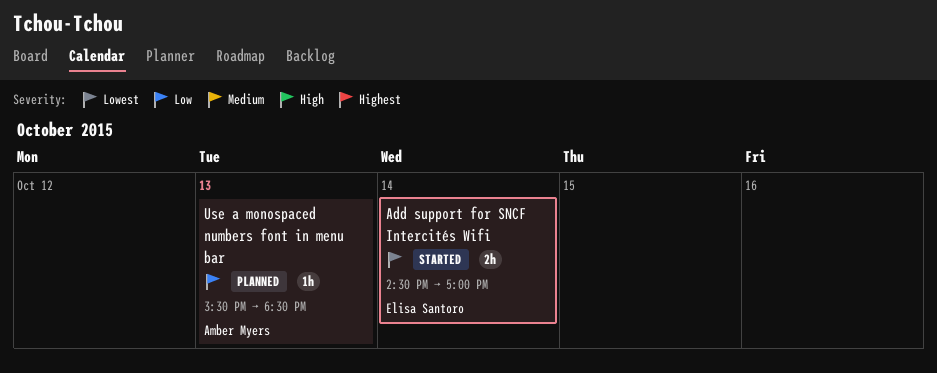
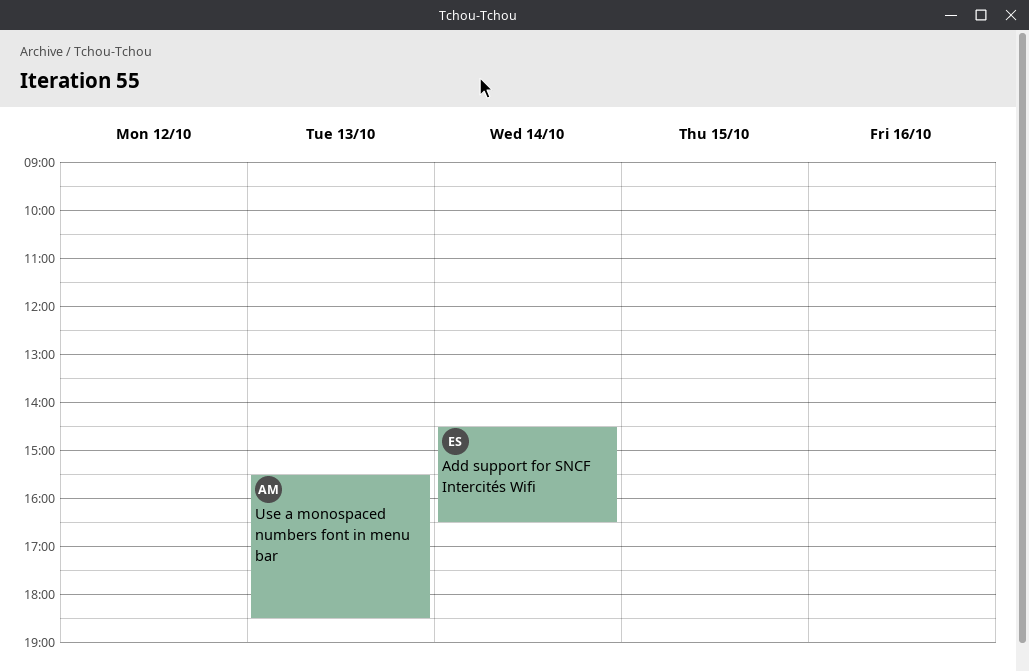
Add support for SNCF Intercités Wifi, ends: 17:00 -> 16:30

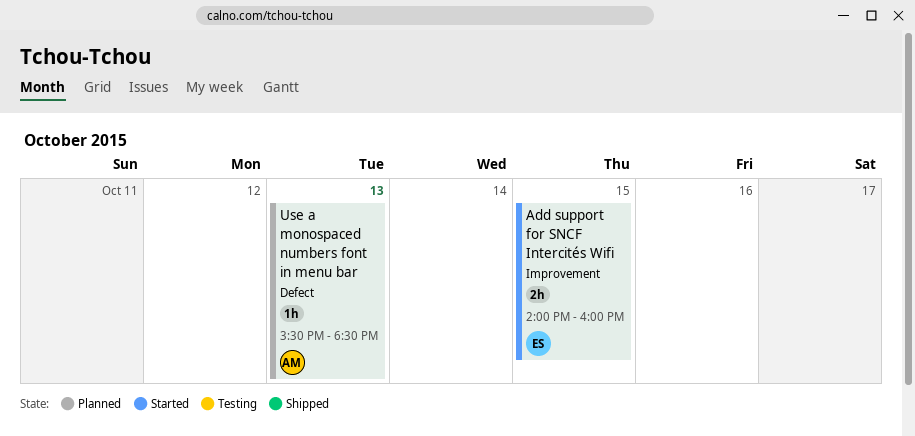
Add support for SNCF Intercités Wifi, day: Oct 14 -> Oct 15
Add support for SNCF Intercités Wifi, begins: 14:30 -> 14:00
Add support for SNCF Intercités Wifi, ends: 16:30 -> 16:00

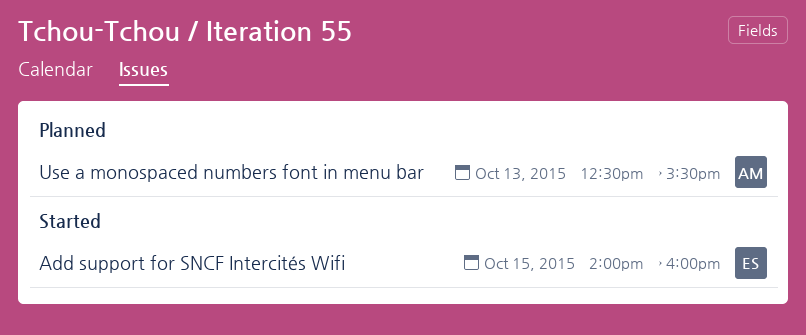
Use a monospaced numbers font in menu bar, begins: 15:30 -> 12:30
Use a monospaced numbers font in menu bar, ends: 18:30 -> 15:30

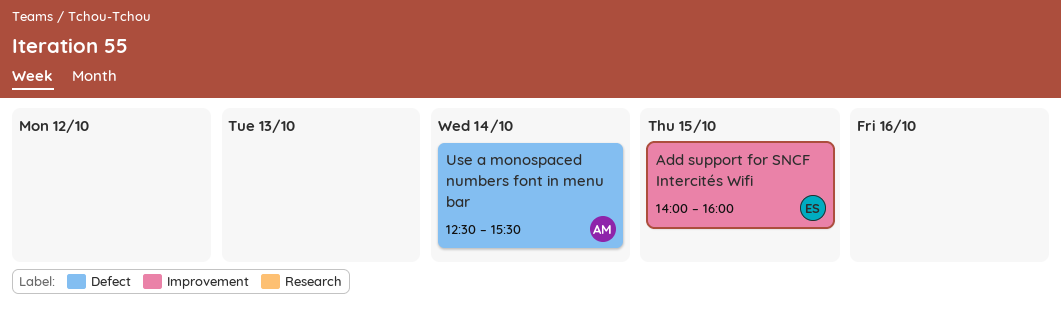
Use a monospaced numbers font in menu bar, day: Oct 13 -> Oct 14

